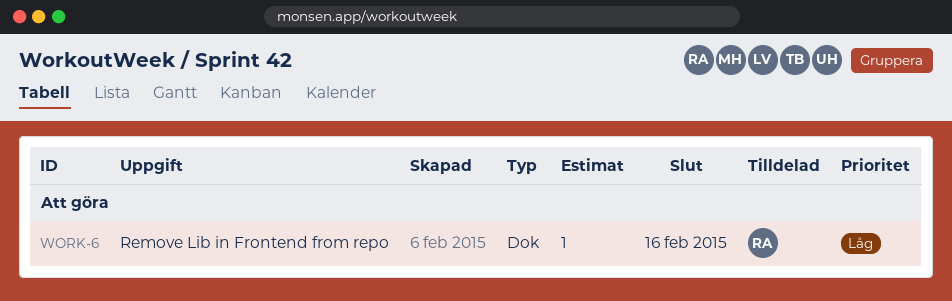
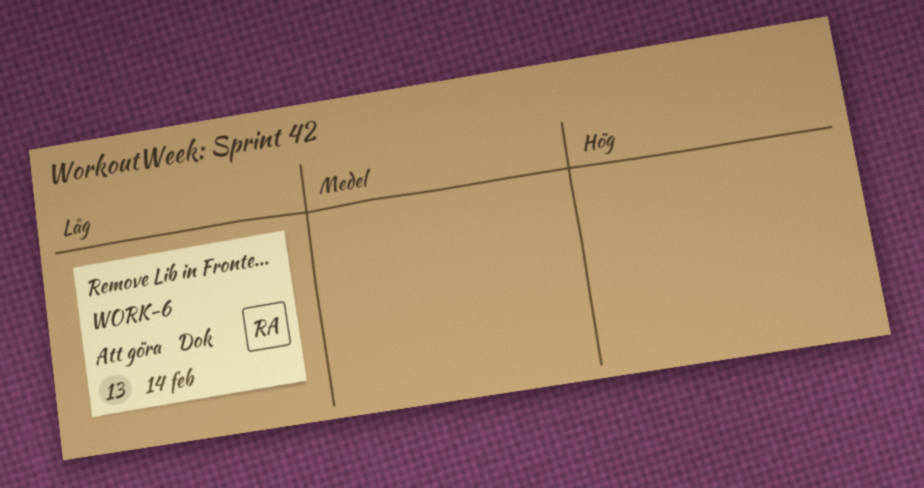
WORK-6, estimate: 1 -> 13
WORK-6, due: Feb 16 -> Feb 14

